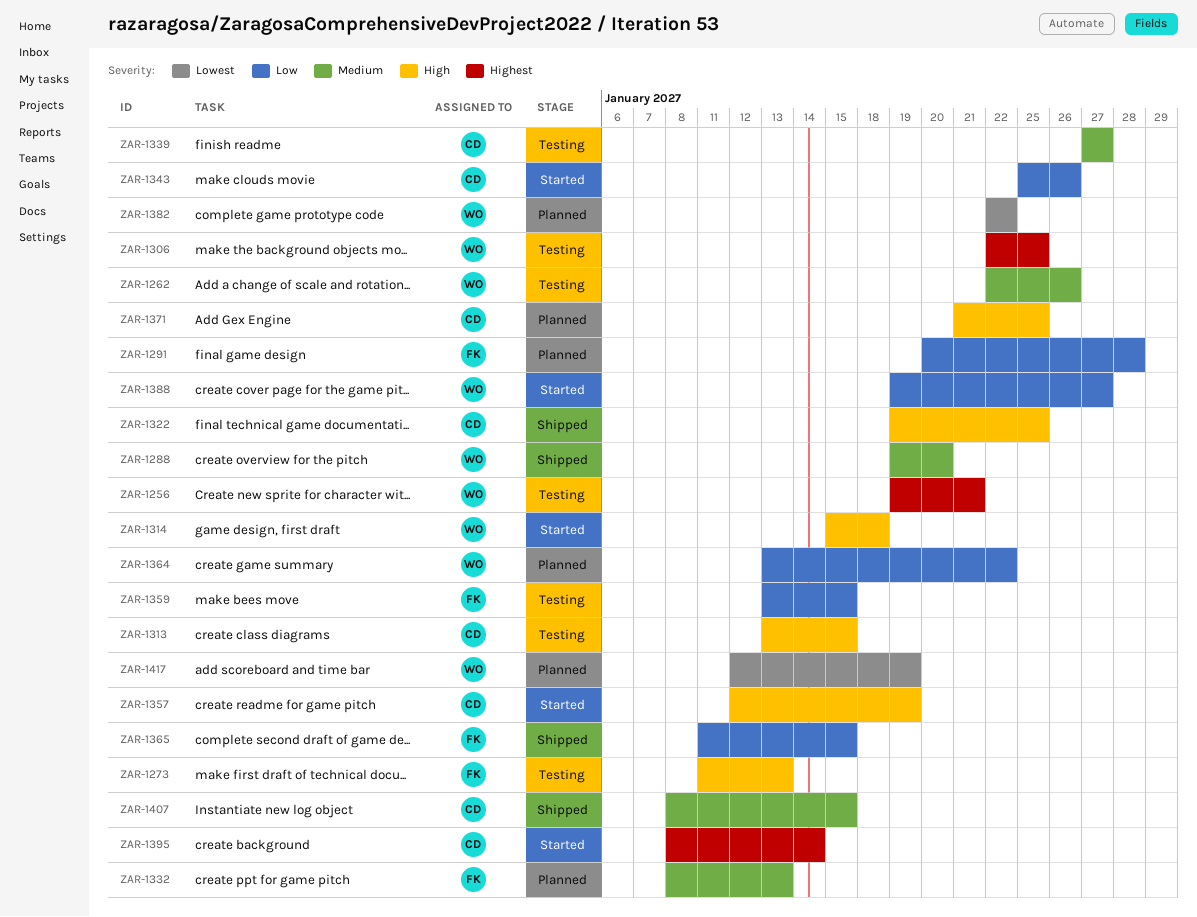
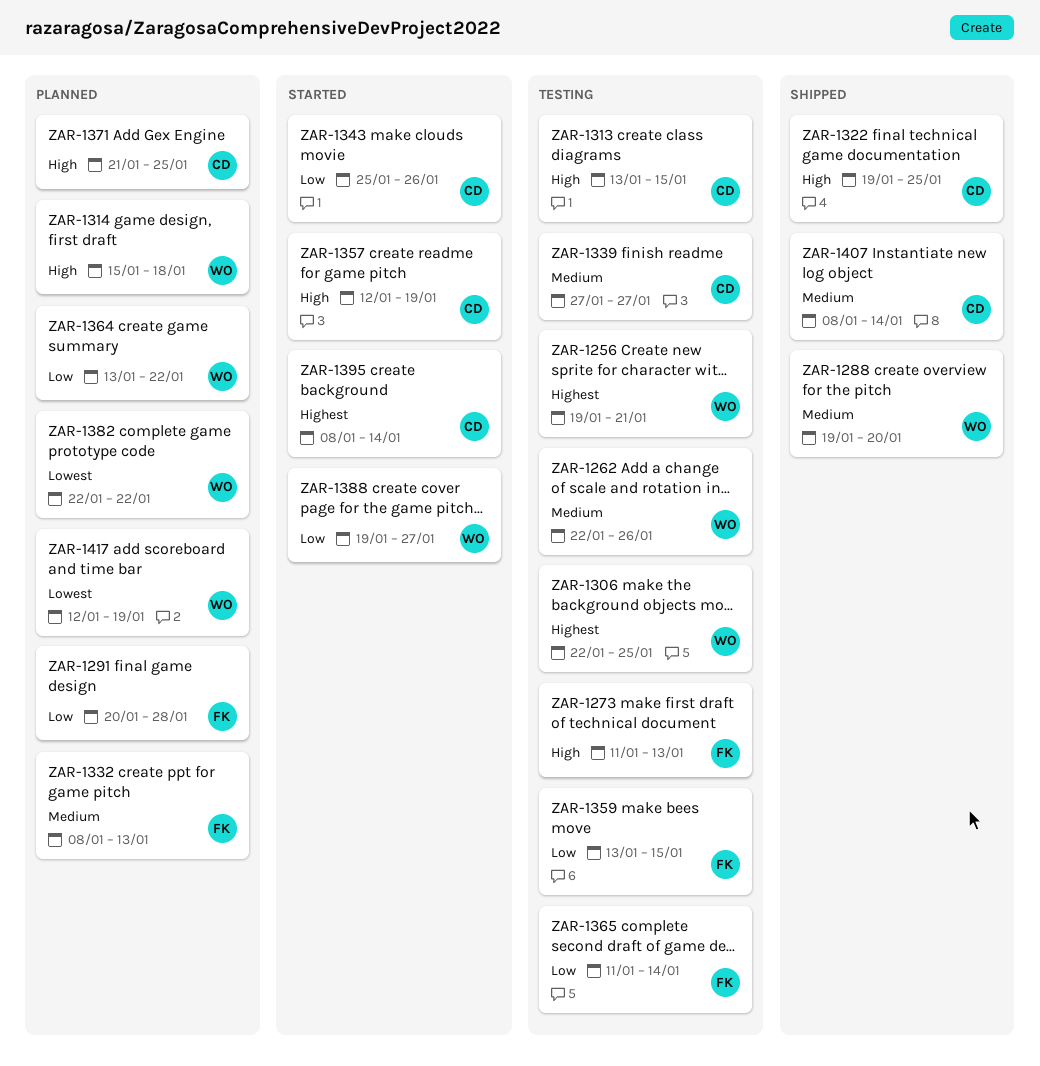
ZAR-1314, status: Started -> Planned
ZAR-1365, status: Shipped -> Testing
ZAR-1365, due: Jan 15 -> Jan 14
ZAR-1407, due: Jan 15 -> Jan 14

